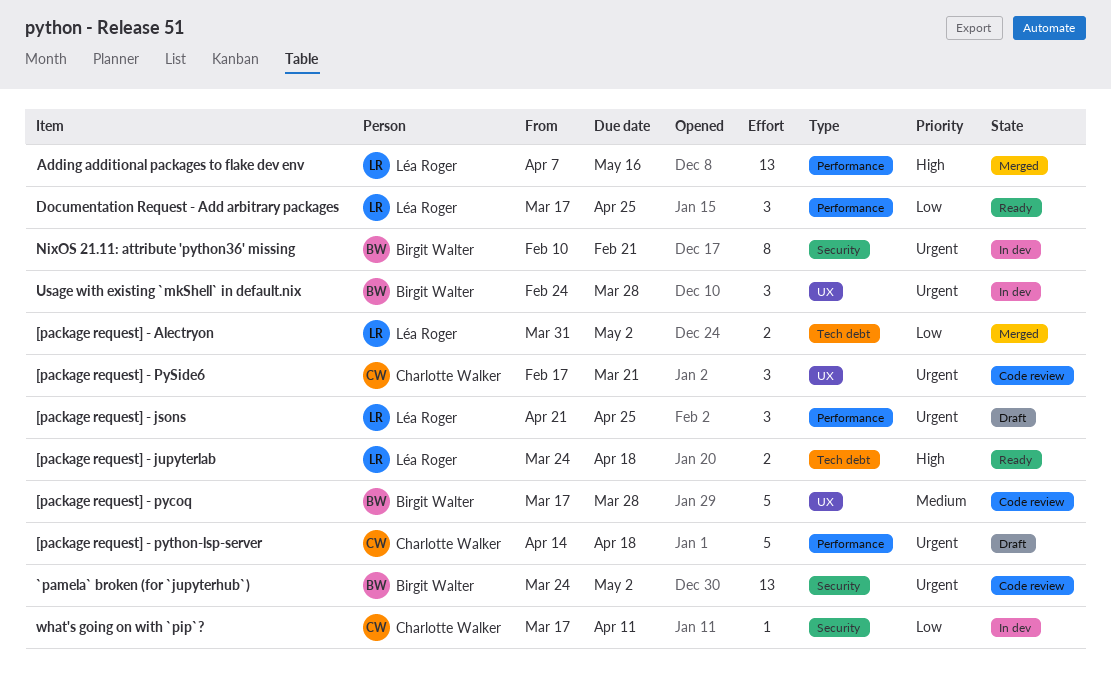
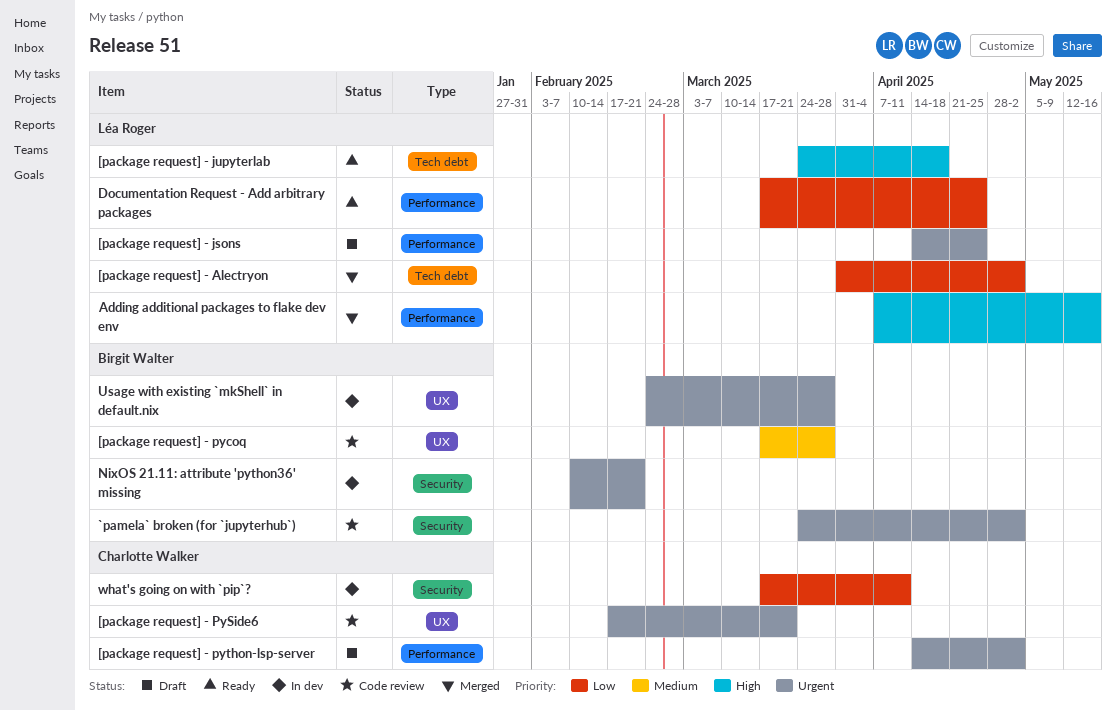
[package request] - jsons, start: Apr 21 -> Apr 14
[package request] - python-lsp-server, due: Apr 18 -> May 2

